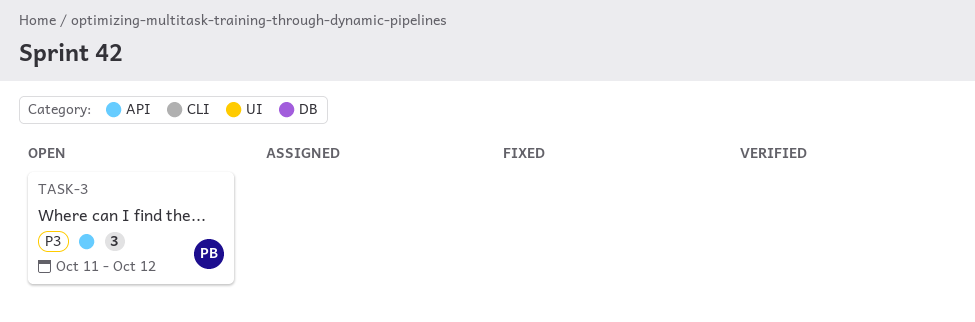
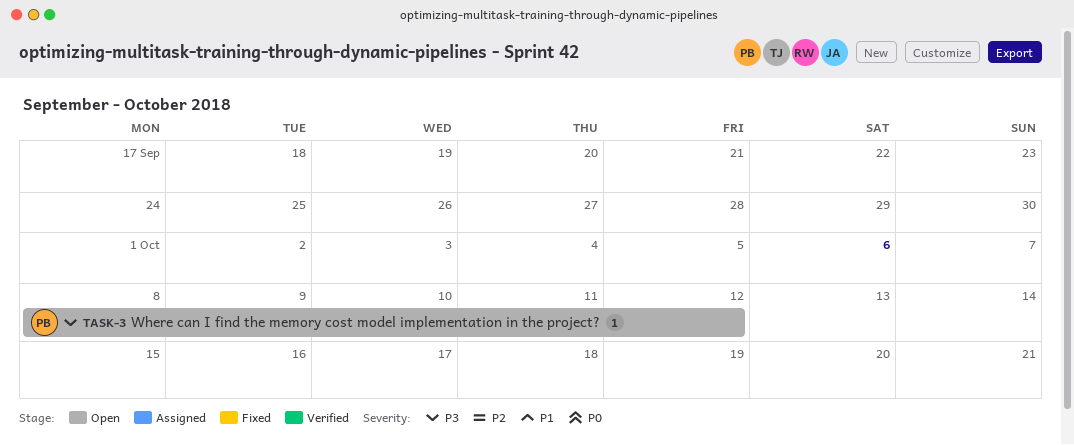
TASK-3, estimate: 3 -> 1
TASK-3, start: Oct 11 -> Oct 8

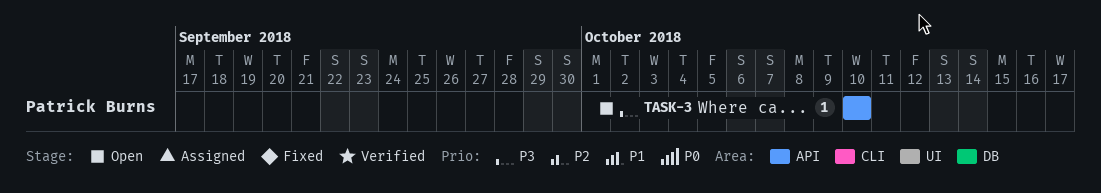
TASK-3, start: Oct 8 -> Oct 10
TASK-3, due: Oct 12 -> Oct 10

